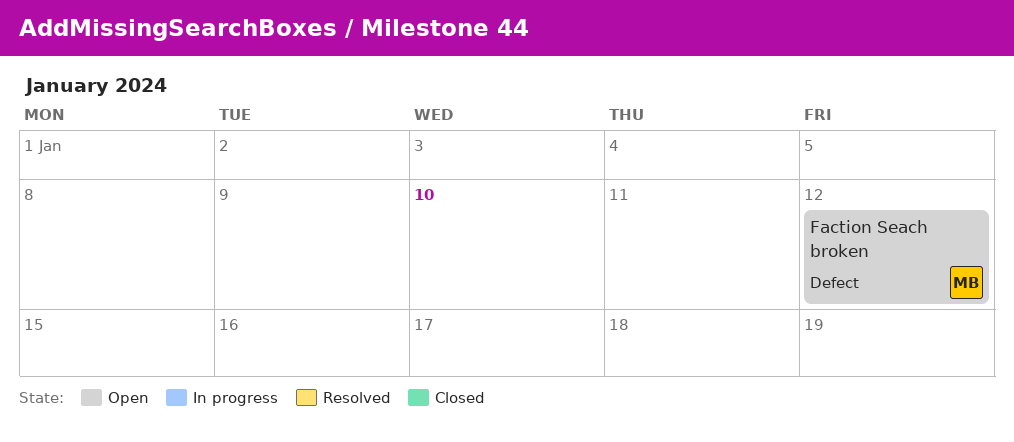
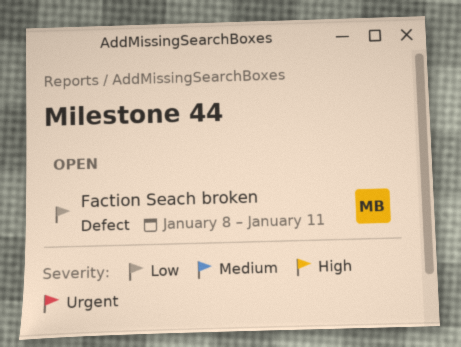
Faction Seach broken, due: Jan 12 -> Jan 11

